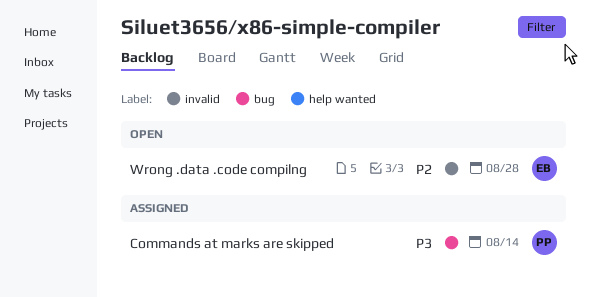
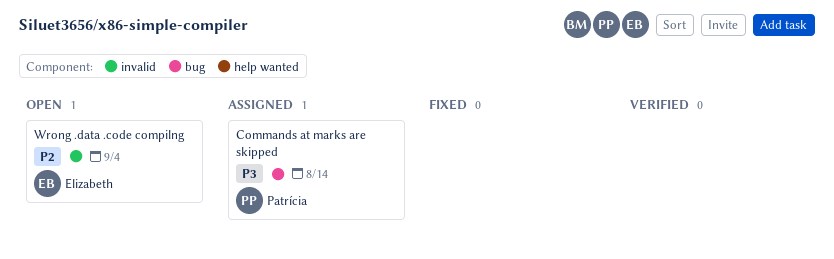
Wrong .data .code compilng, due: Aug 28 -> Sep 4

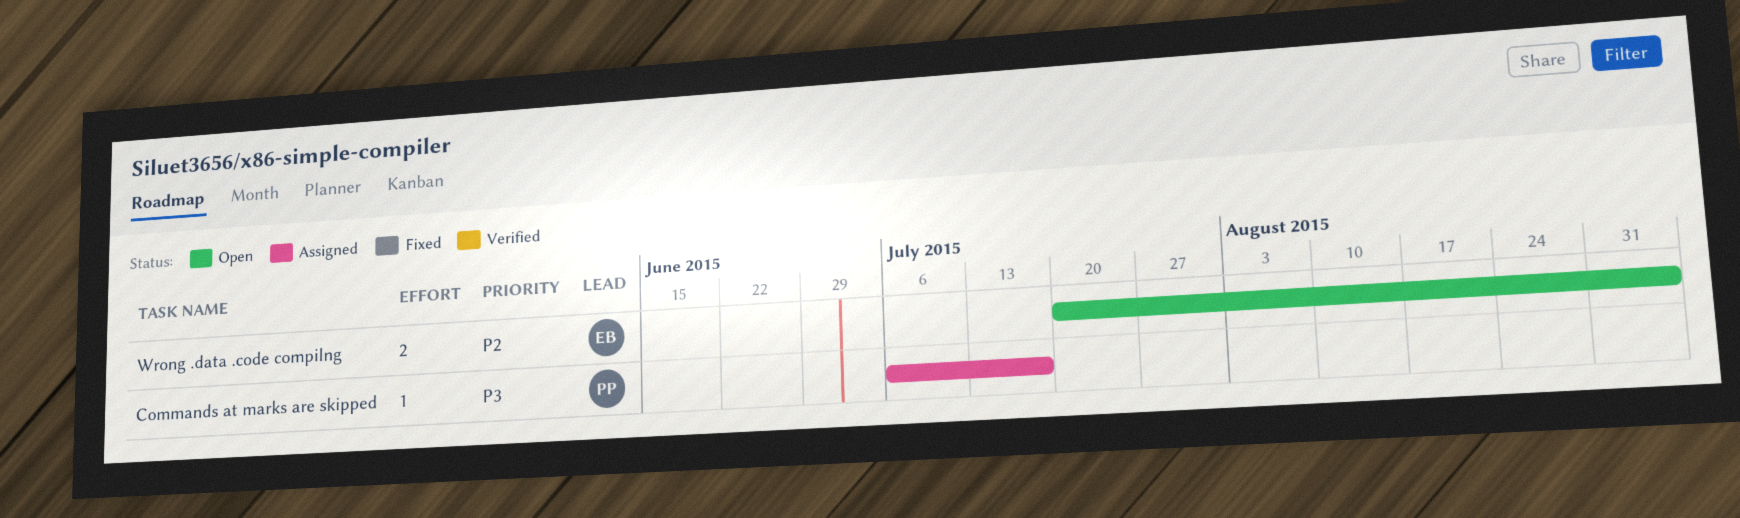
Commands at marks are skipped, due: Aug 14 -> Jul 17

